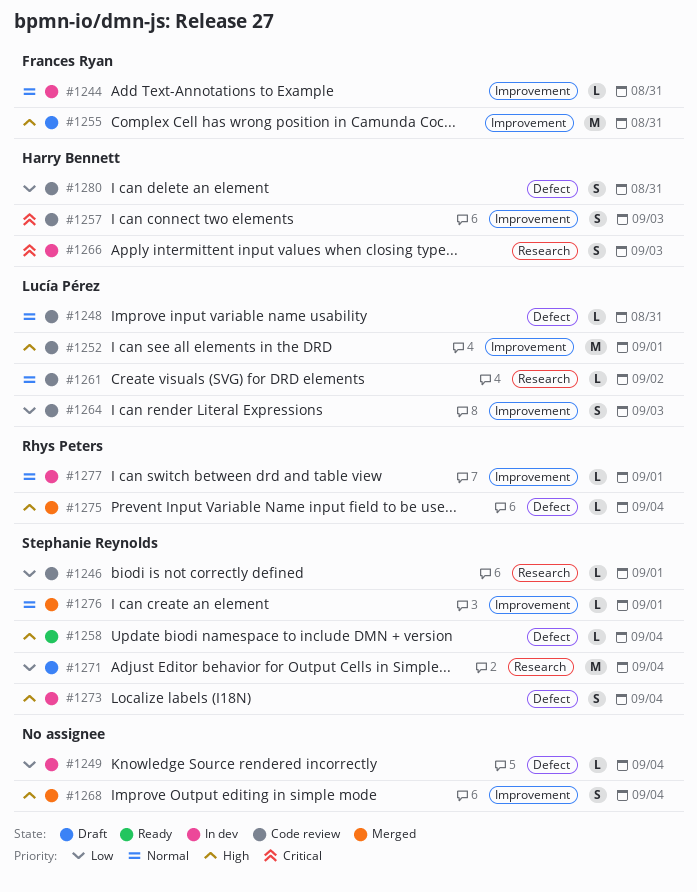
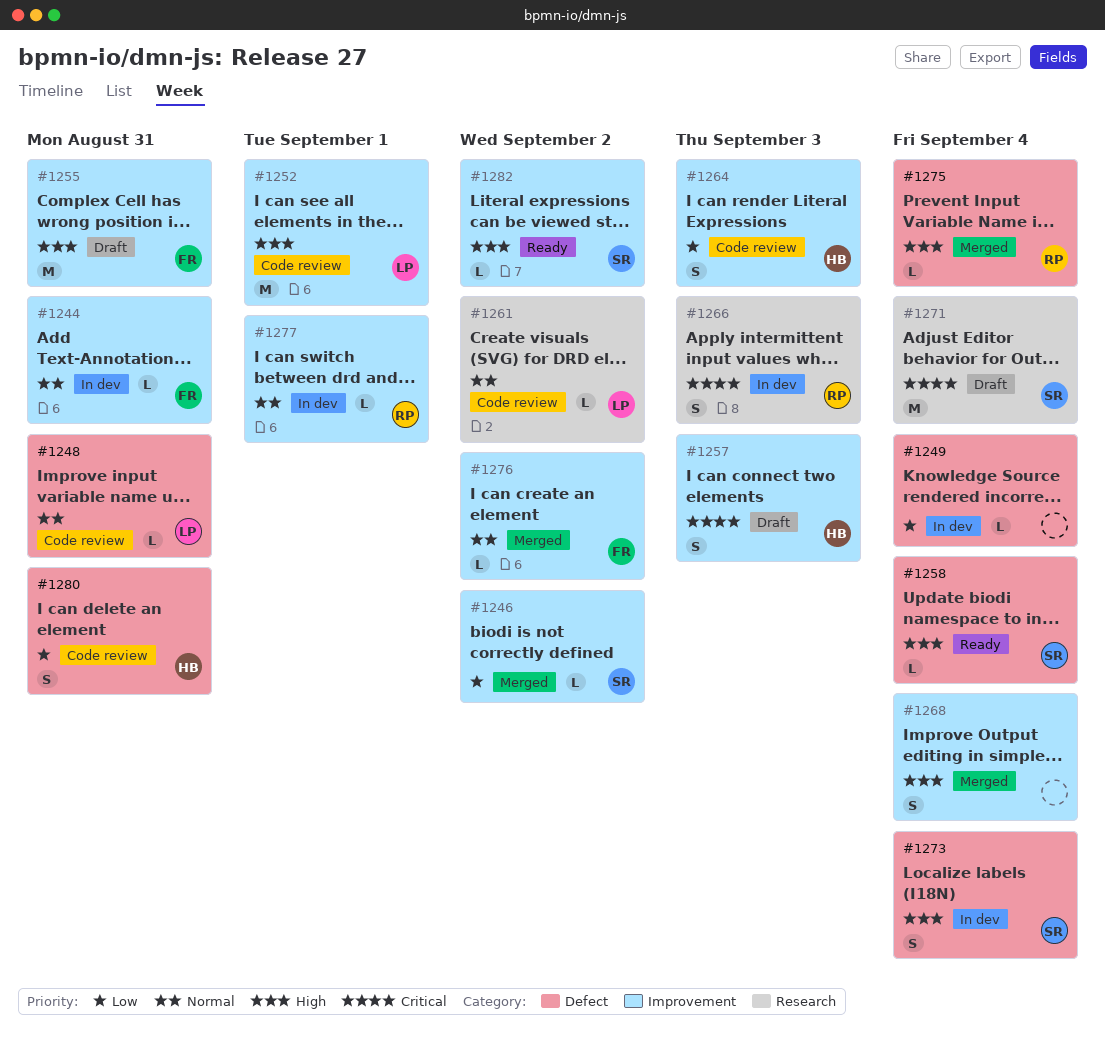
#1246, status: Code review -> Merged
#1246, label: Research -> Improvement
#1246, due: Sep 1 -> Sep 2
#1257, status: Code review -> Draft
#1264, owner: Lucía Pérez -> Harry Bennett
#1266, owner: Harry Bennett -> Rhys Peters
#1271, priority: Low -> Critical
#1276, owner: Stephanie Reynolds -> Frances Ryan
#1276, due: Sep 1 -> Sep 2
#1282: none -> present

